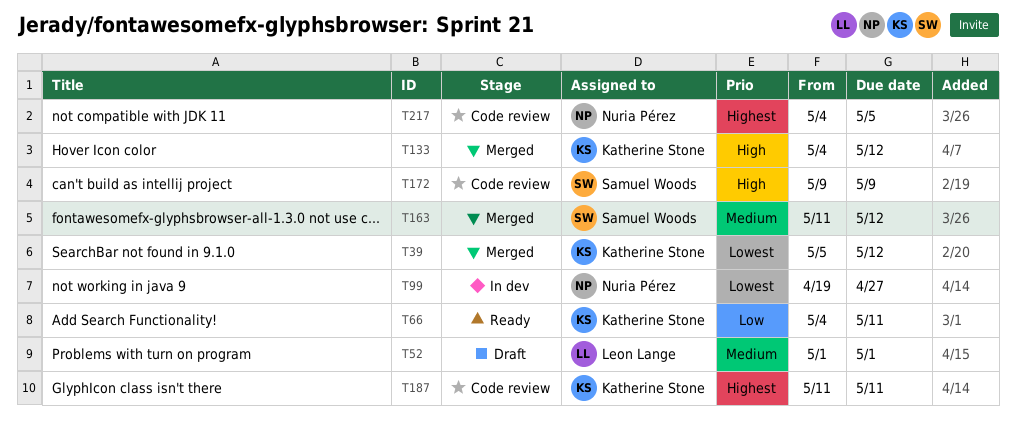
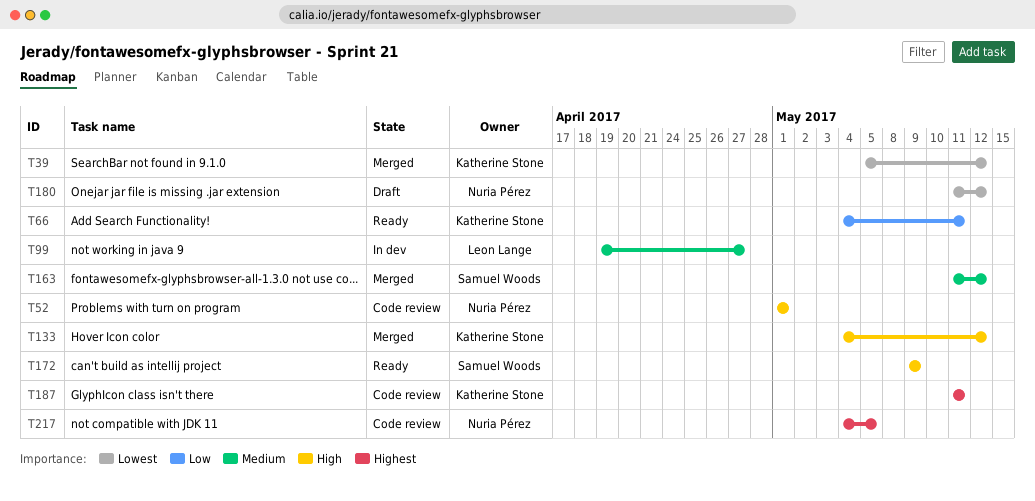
T52, status: Draft -> Code review
T52, owner: Leon Lange -> Nuria Pérez
T52, priority: Medium -> High
T99, owner: Nuria Pérez -> Leon Lange
T99, priority: Lowest -> Medium
T172, status: Code review -> Ready
T180: none -> present

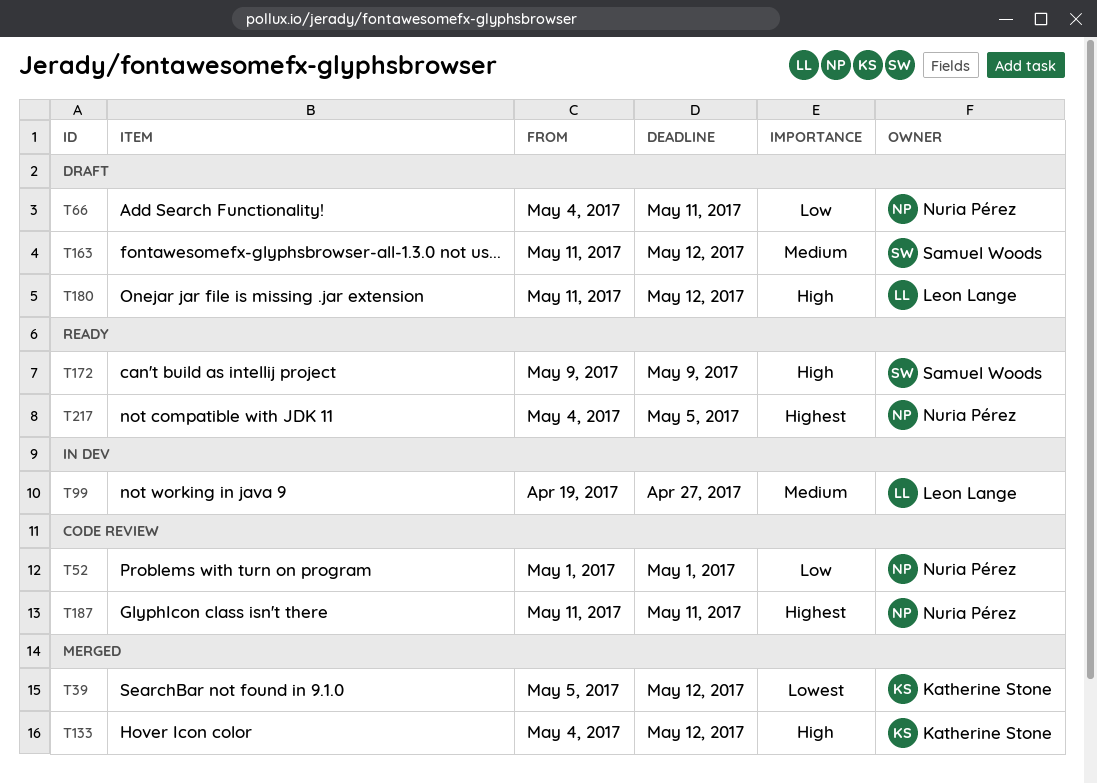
T52, priority: High -> Low
T66, status: Ready -> Draft
T66, owner: Katherine Stone -> Nuria Pérez
T163, status: Merged -> Draft
T180, owner: Nuria Pérez -> Leon Lange
T180, priority: Lowest -> High
T187, owner: Katherine Stone -> Nuria Pérez
T217, status: Code review -> Ready

